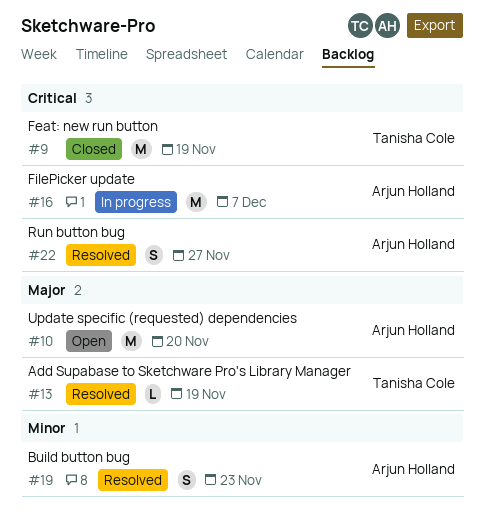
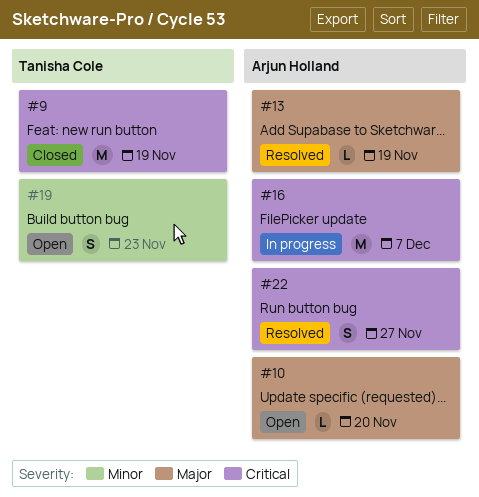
#10, estimate: M -> L
#13, owner: Tanisha Cole -> Arjun Holland
#19, status: Resolved -> Open
#19, owner: Arjun Holland -> Tanisha Cole

